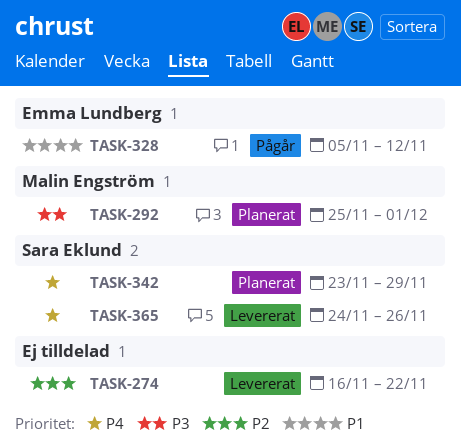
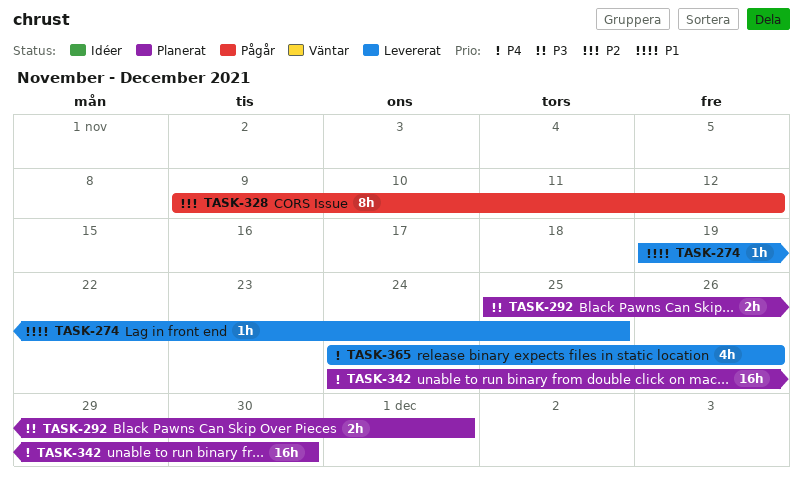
TASK-274, priority: P2 -> P1
TASK-274, start: Nov 16 -> Nov 19
TASK-274, due: Nov 22 -> Nov 25
TASK-328, priority: P1 -> P2
TASK-328, start: Nov 5 -> Nov 9
TASK-342, start: Nov 23 -> Nov 24
TASK-342, due: Nov 29 -> Nov 30

